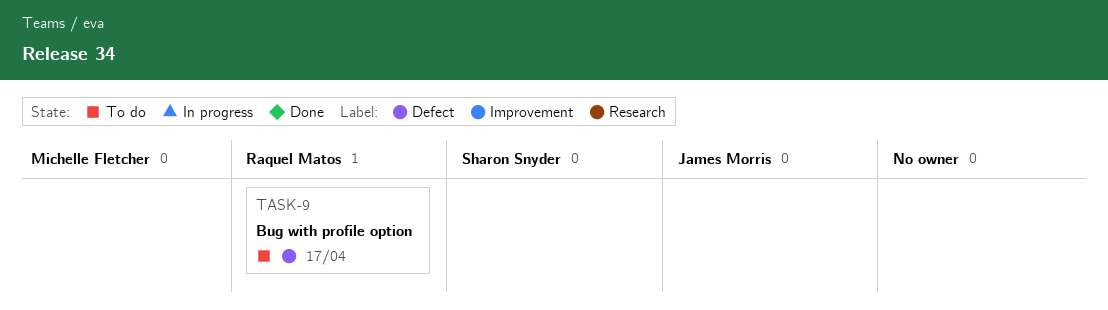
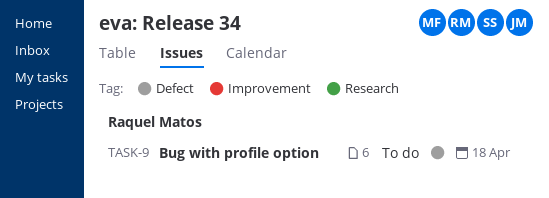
TASK-9, due: Apr 17 -> Apr 18

